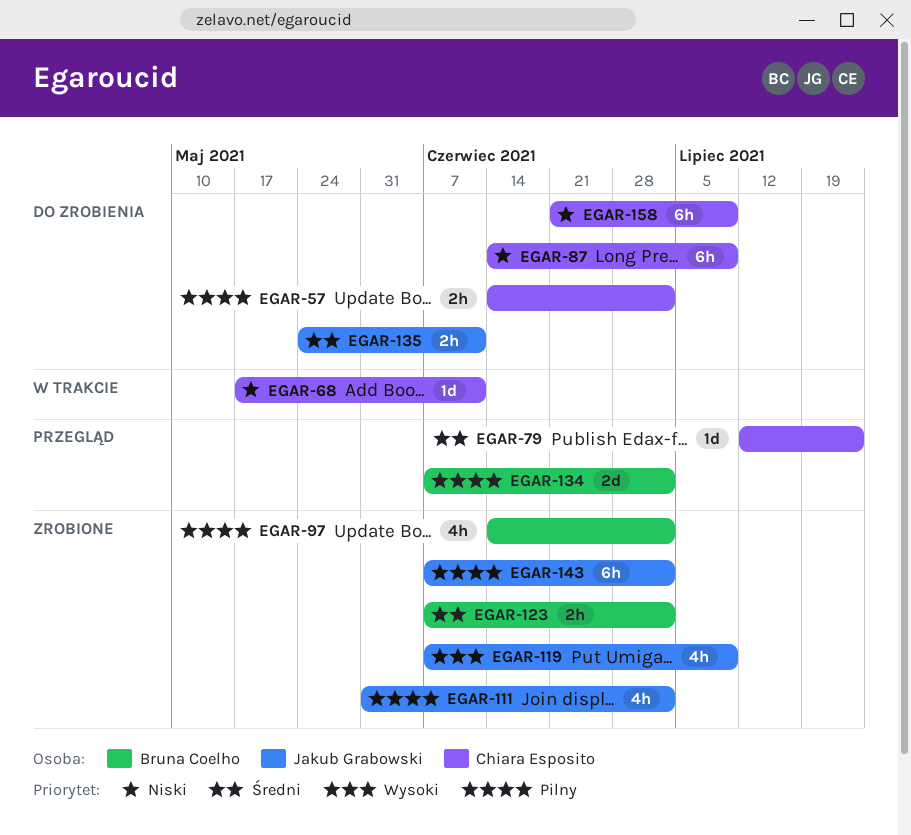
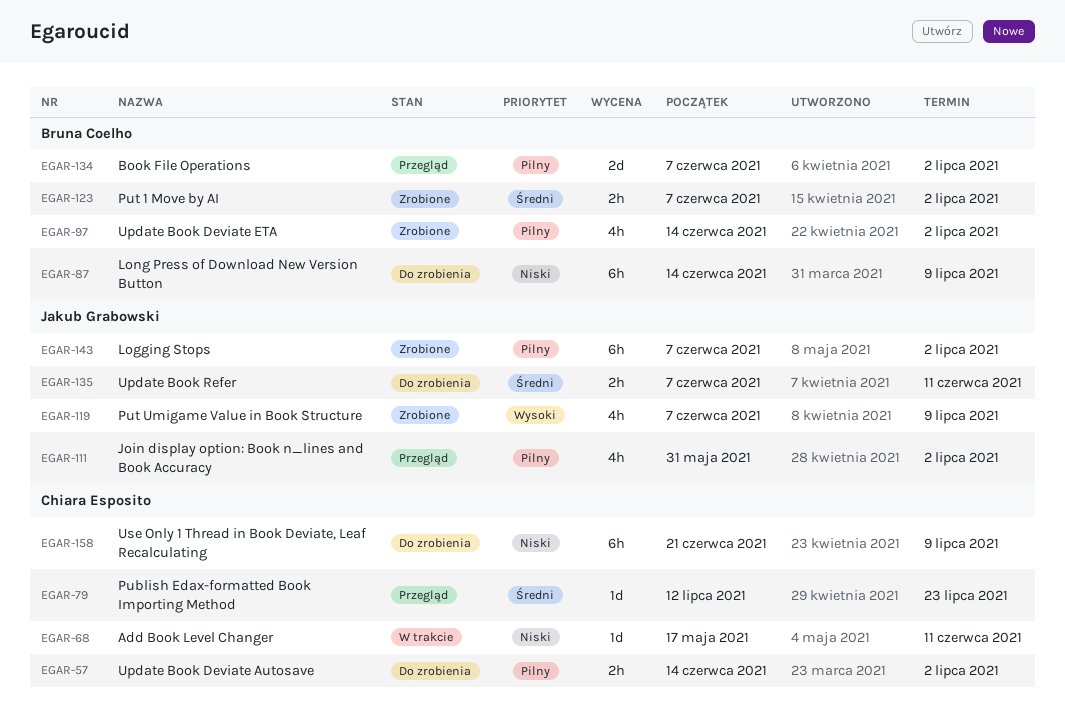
EGAR-87, owner: Chiara Esposito -> Bruna Coelho
EGAR-111, status: Zrobione -> Przegląd
EGAR-135, start: May 24 -> Jun 7

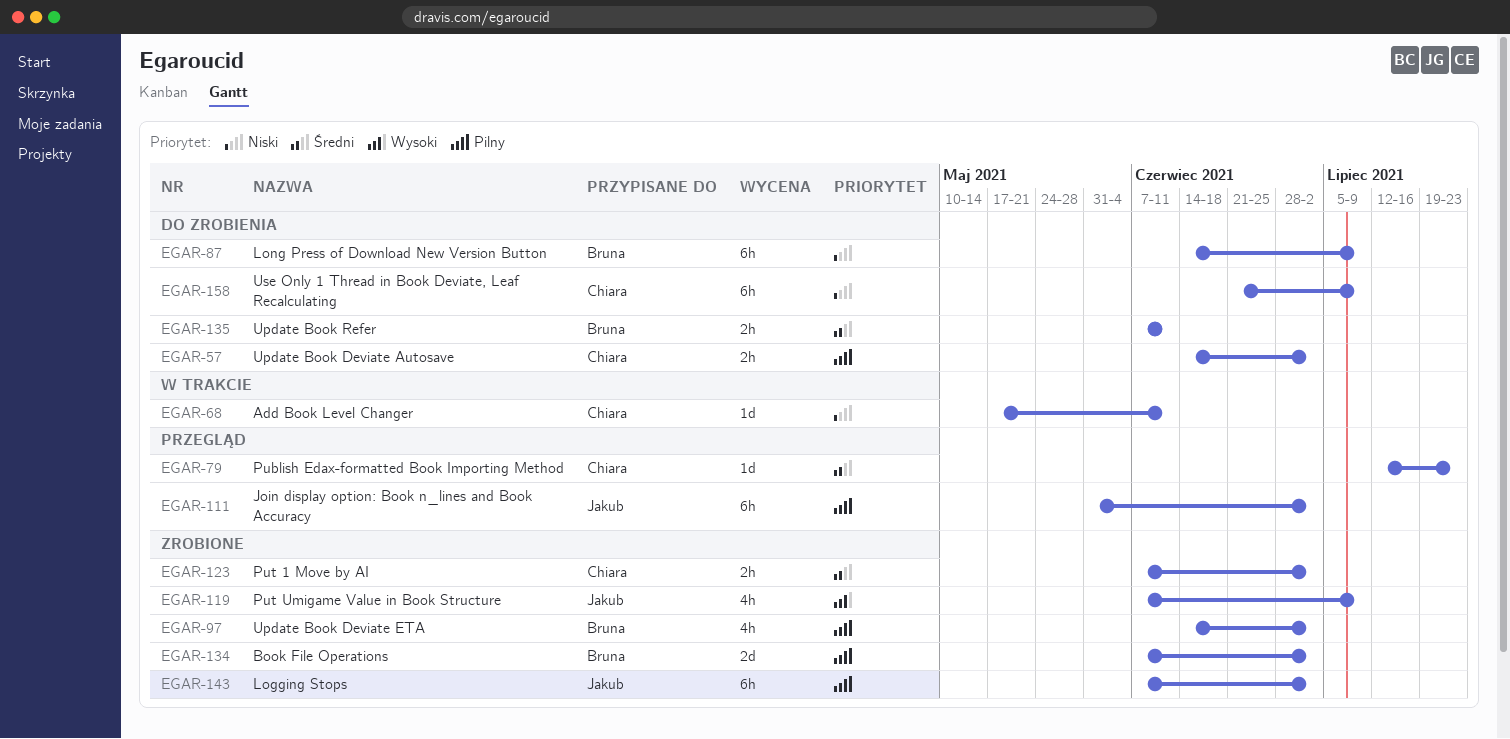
EGAR-111, estimate: 4h -> 6h
EGAR-123, owner: Bruna Coelho -> Chiara Esposito
EGAR-134, status: Przegląd -> Zrobione
EGAR-135, owner: Jakub Grabowski -> Bruna Coelho

